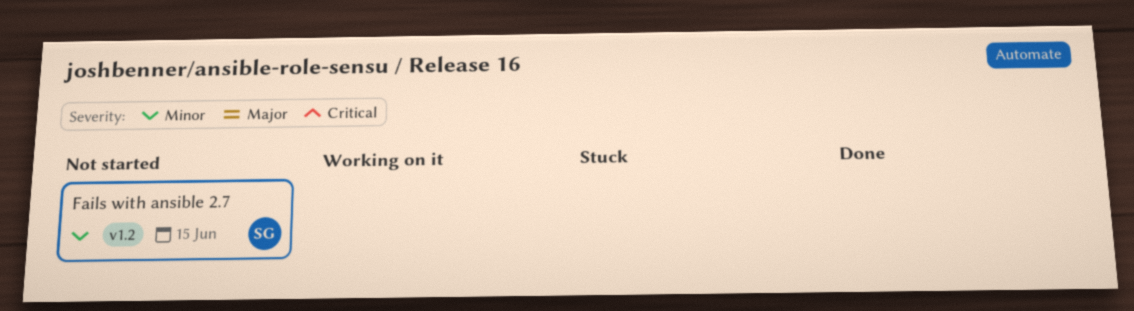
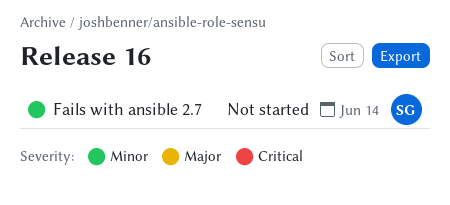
Fails with ansible 2.7, due: Jun 15 -> Jun 14

